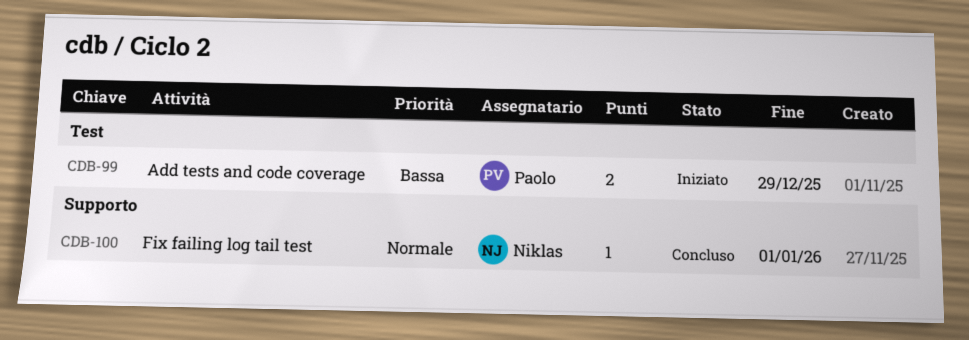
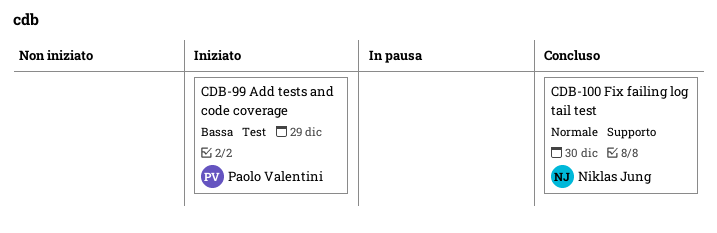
CDB-100, due: Jan 1 -> Dec 30

